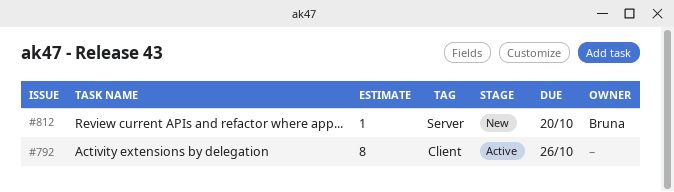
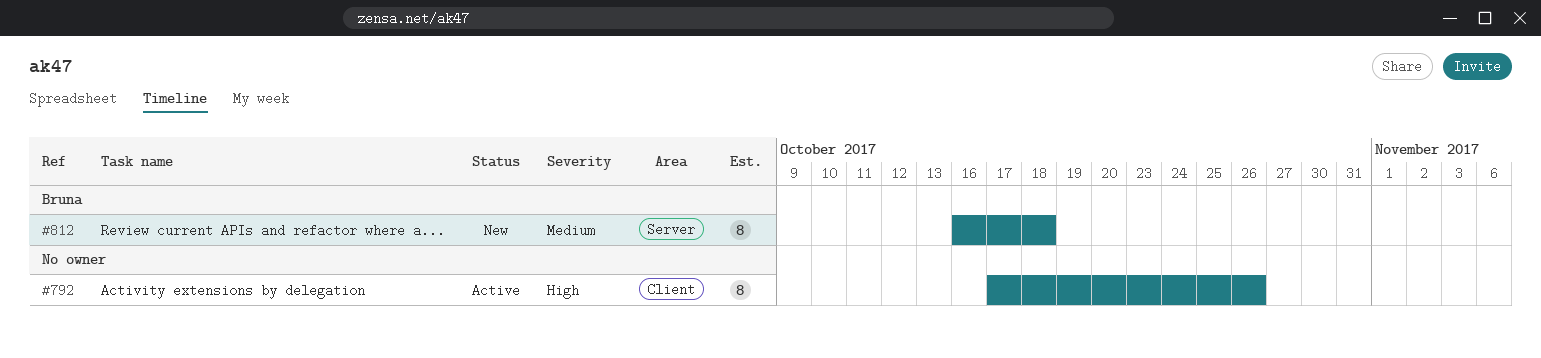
#812, estimate: 1 -> 8
#812, due: Oct 20 -> Oct 18

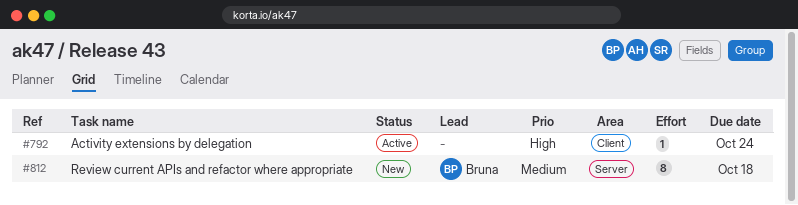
#792, estimate: 8 -> 1
#792, due: Oct 26 -> Oct 24

